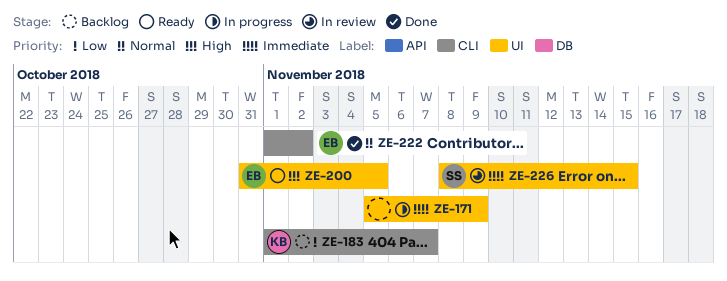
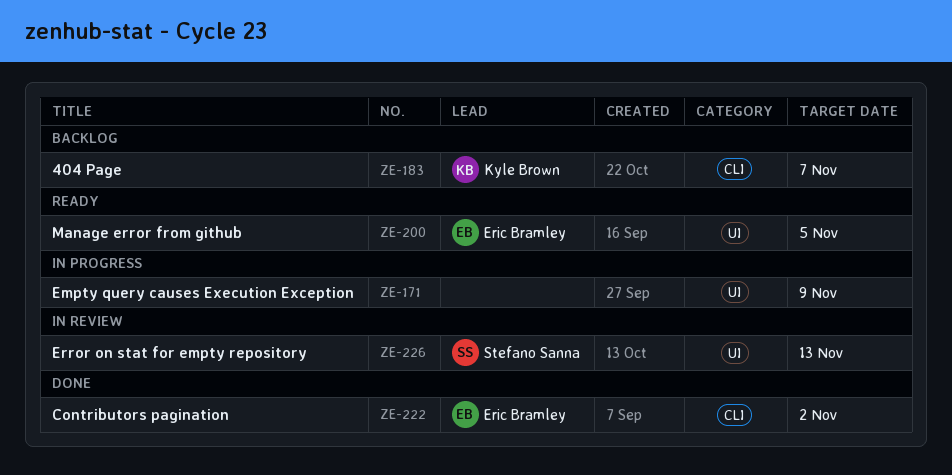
ZE-226, due: Nov 15 -> Nov 13

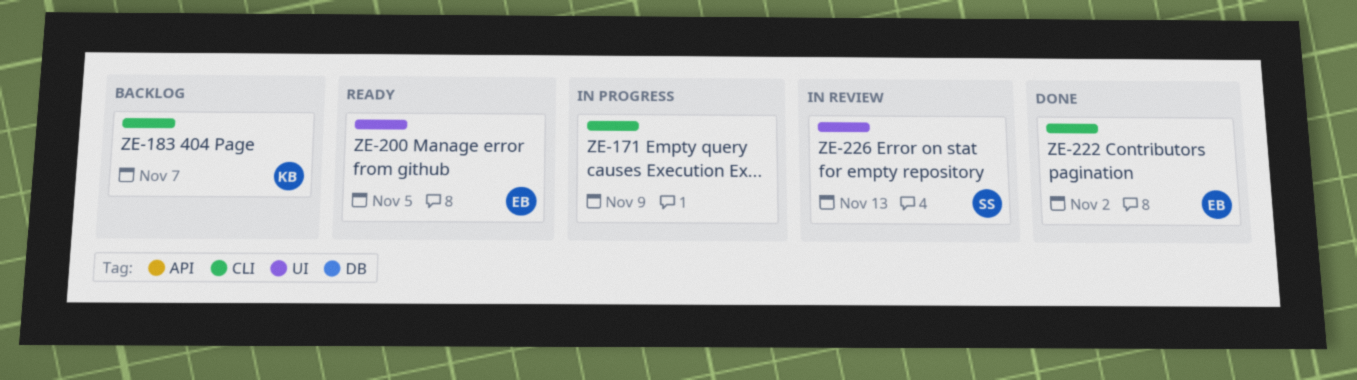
ZE-171, label: UI -> CLI

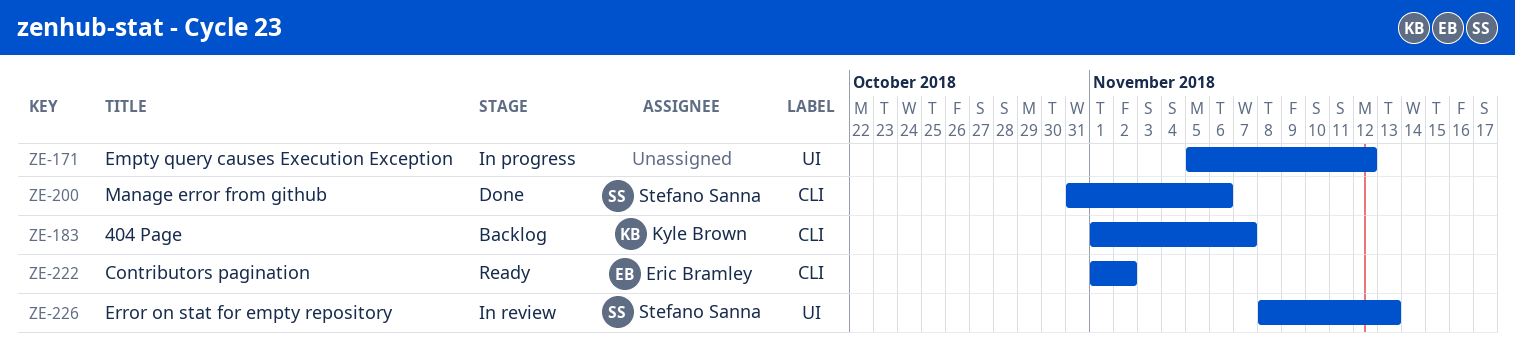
ZE-171, label: CLI -> UI
ZE-171, due: Nov 9 -> Nov 12
ZE-200, status: Ready -> Done
ZE-200, owner: Eric Bramley -> Stefano Sanna
ZE-200, label: UI -> CLI
ZE-200, due: Nov 5 -> Nov 6
ZE-222, status: Done -> Ready

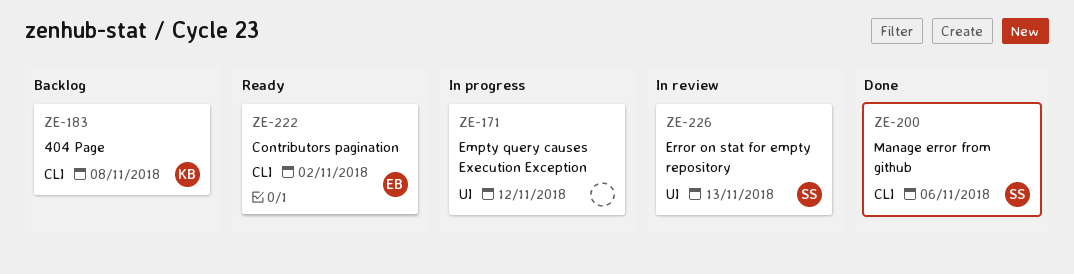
ZE-183, due: Nov 7 -> Nov 8

